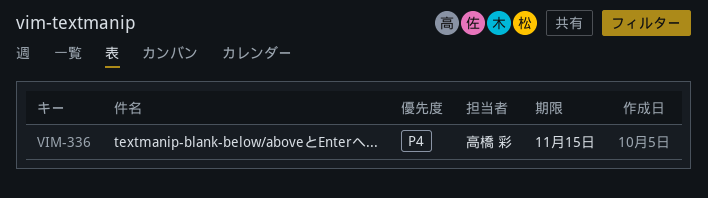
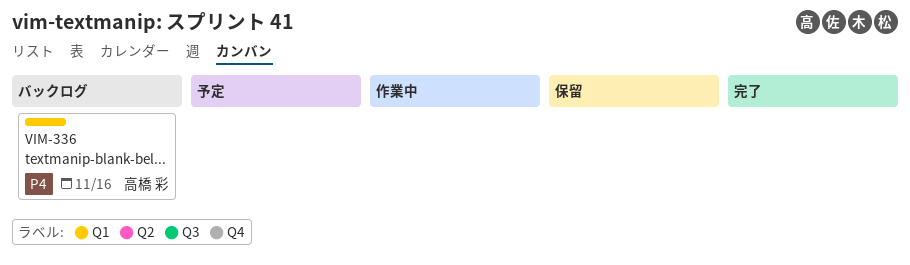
VIM-336, due: Nov 15 -> Nov 16

